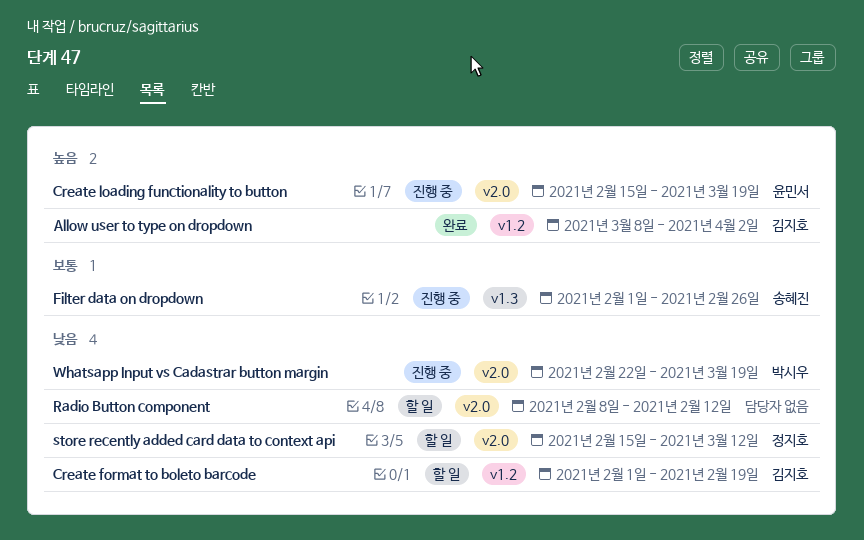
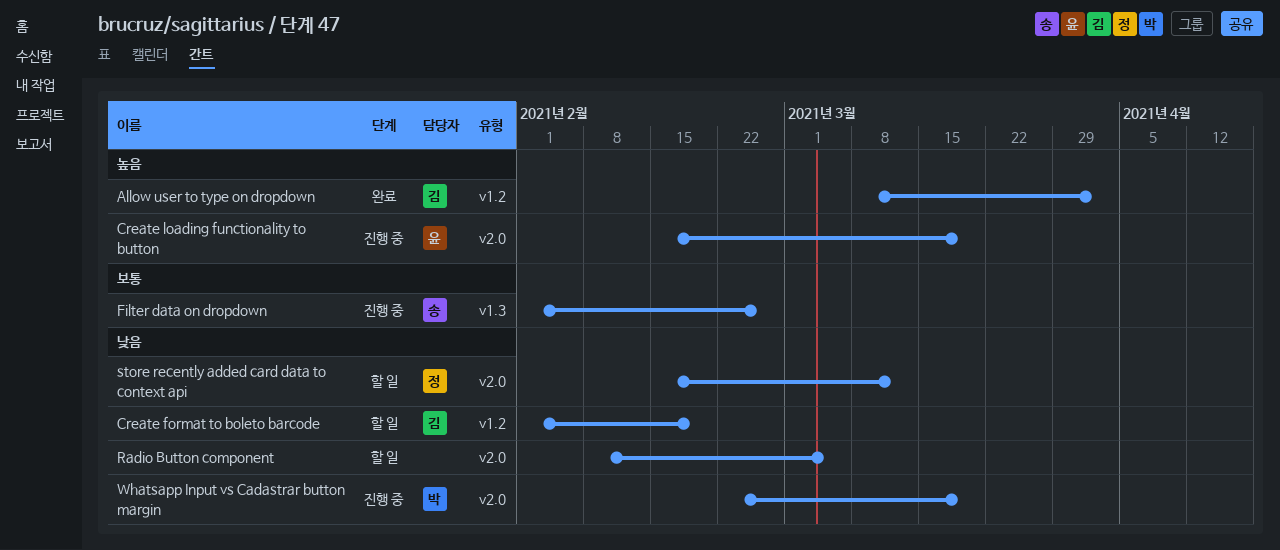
Radio Button component, due: Feb 12 -> Mar 5

